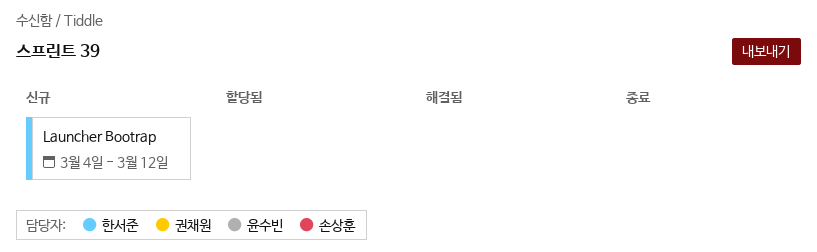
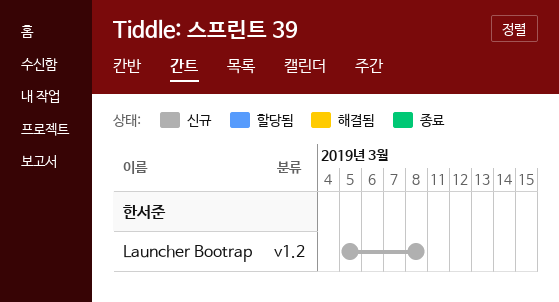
Launcher Bootrap, start: Mar 4 -> Mar 5
Launcher Bootrap, due: Mar 12 -> Mar 8

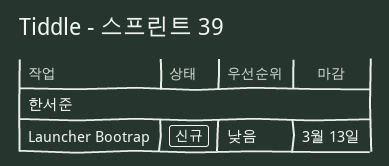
Launcher Bootrap, due: Mar 8 -> Mar 13

